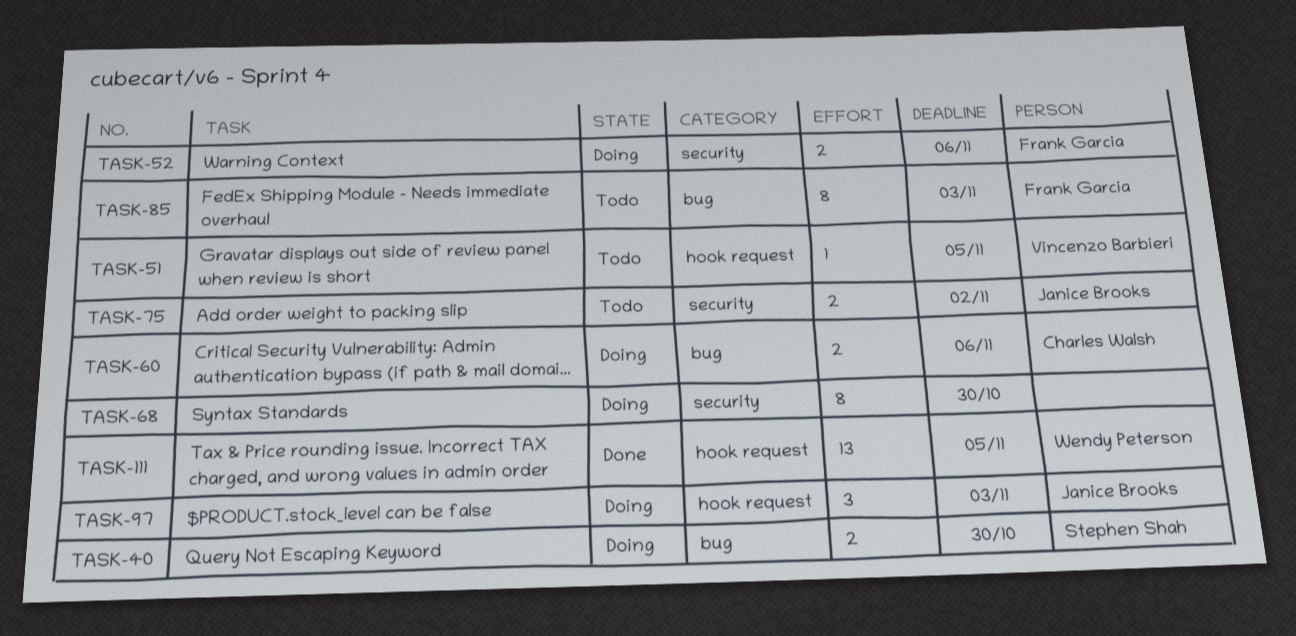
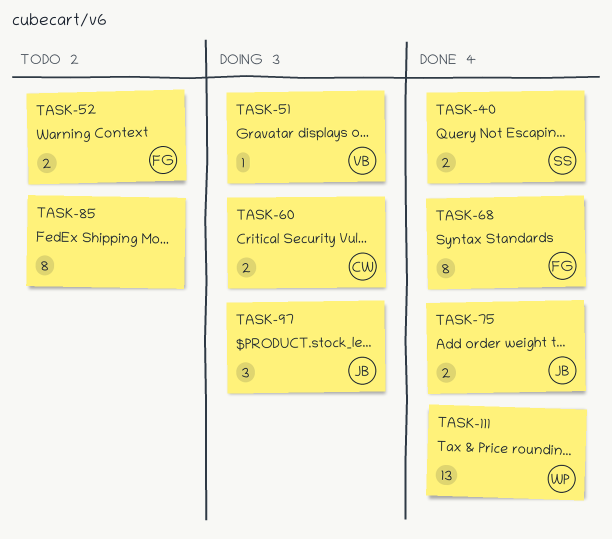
TASK-40, status: Doing -> Done
TASK-51, status: Todo -> Doing
TASK-52, status: Doing -> Todo
TASK-68, status: Doing -> Done
TASK-68, owner: none -> Frank Garcia
TASK-75, status: Todo -> Done
TASK-85, owner: Frank Garcia -> none

